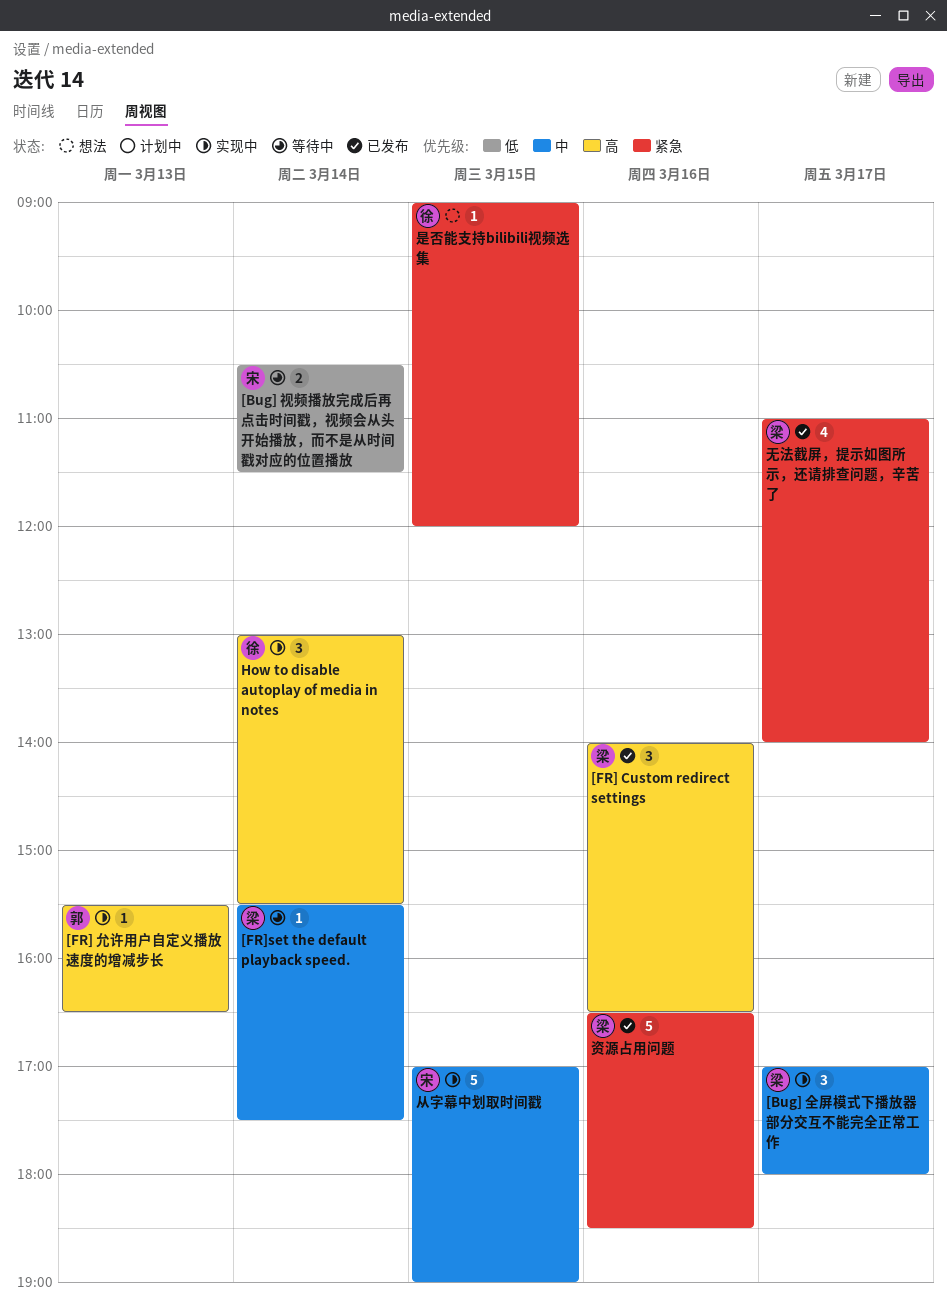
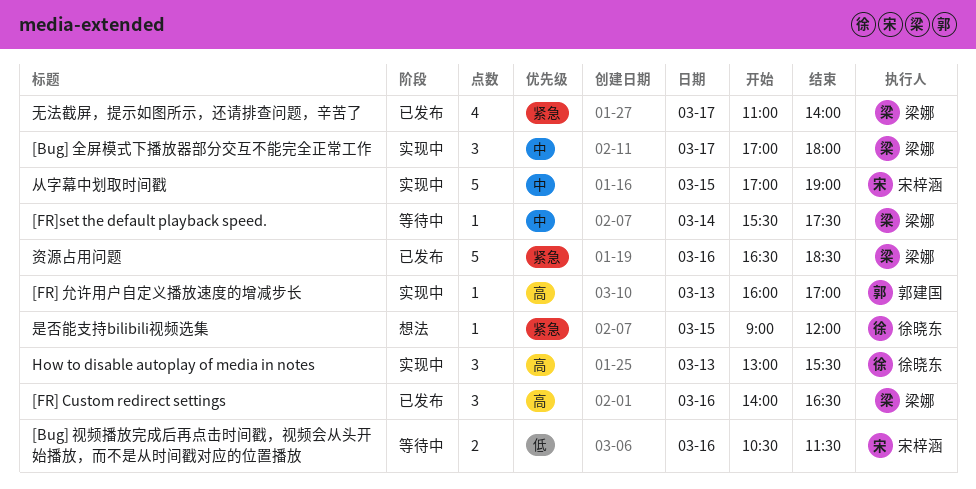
[Bug] 视频播放完成后再点击时间戳，视频会从头开始播放，而不是从时间戳对应的位置播放, day: Mar 14 -> Mar 16
[FR] 允许用户自定义播放速度的增减步长, begins: 15:30 -> 16:00
[FR] 允许用户自定义播放速度的增减步长, ends: 16:30 -> 17:00
How to disable autoplay of media in notes, day: Mar 14 -> Mar 13

